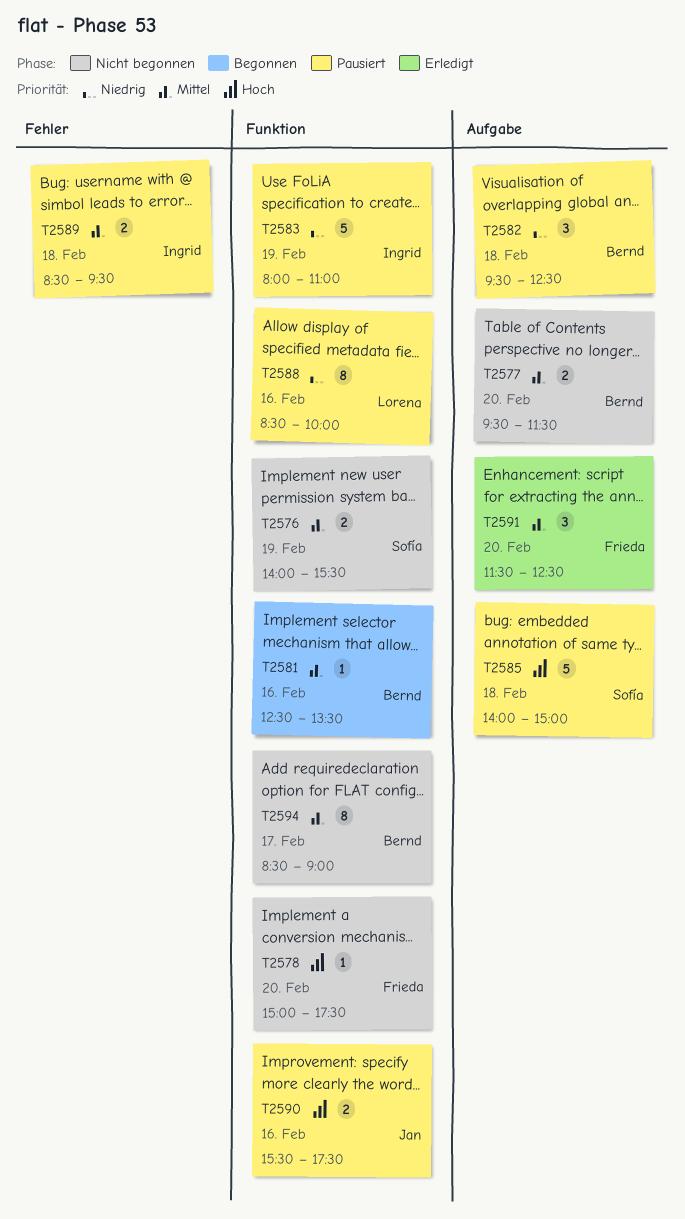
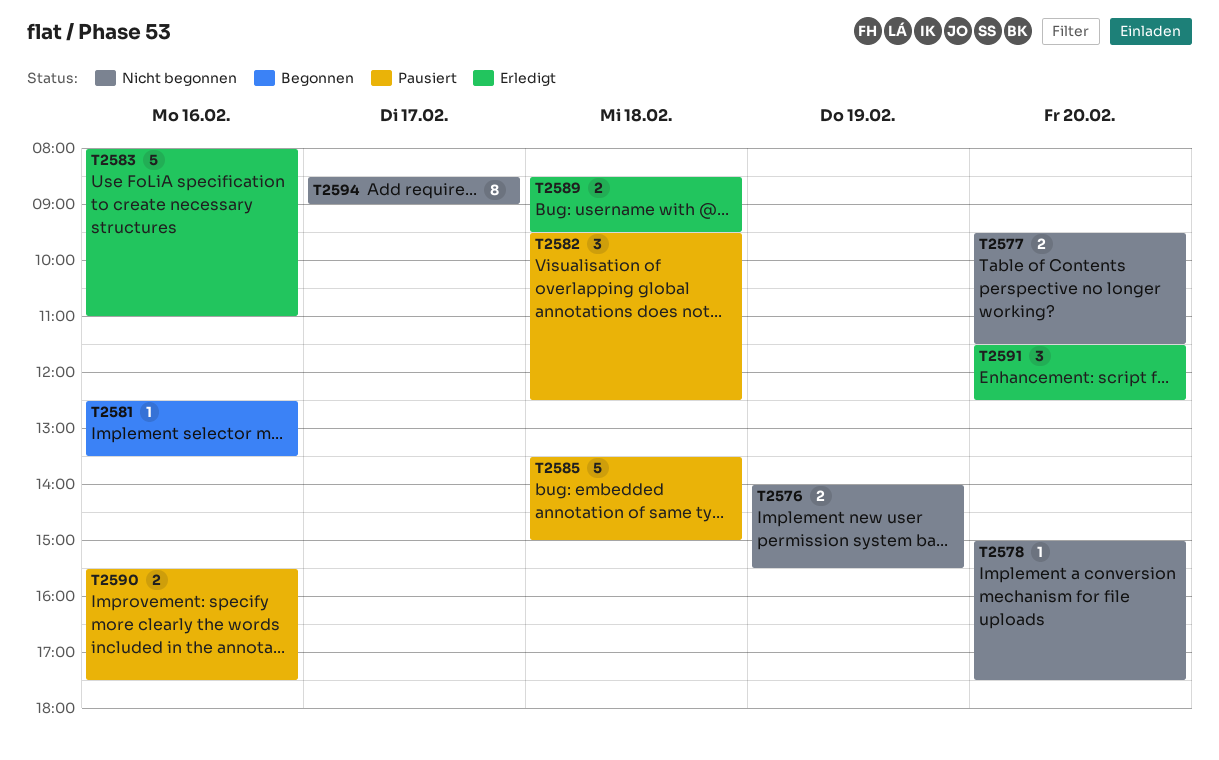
T2583, status: Pausiert -> Erledigt
T2583, day: Feb 19 -> Feb 16
T2585, begins: 14:00 -> 13:30
T2588: present -> none
T2589, status: Pausiert -> Erledigt

